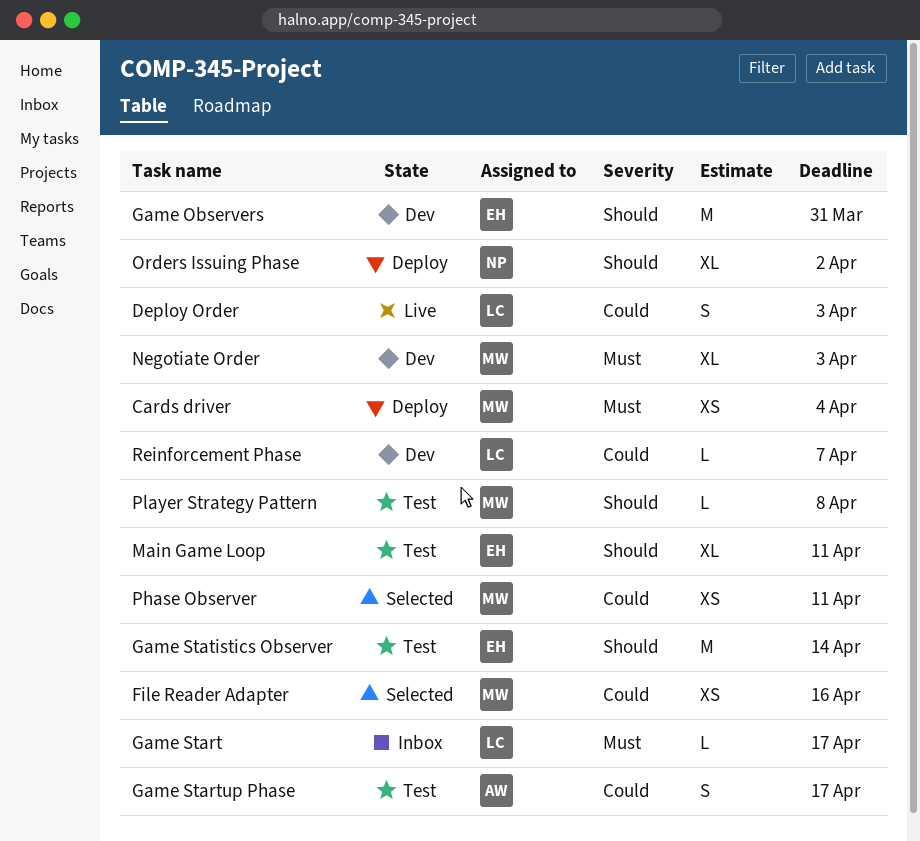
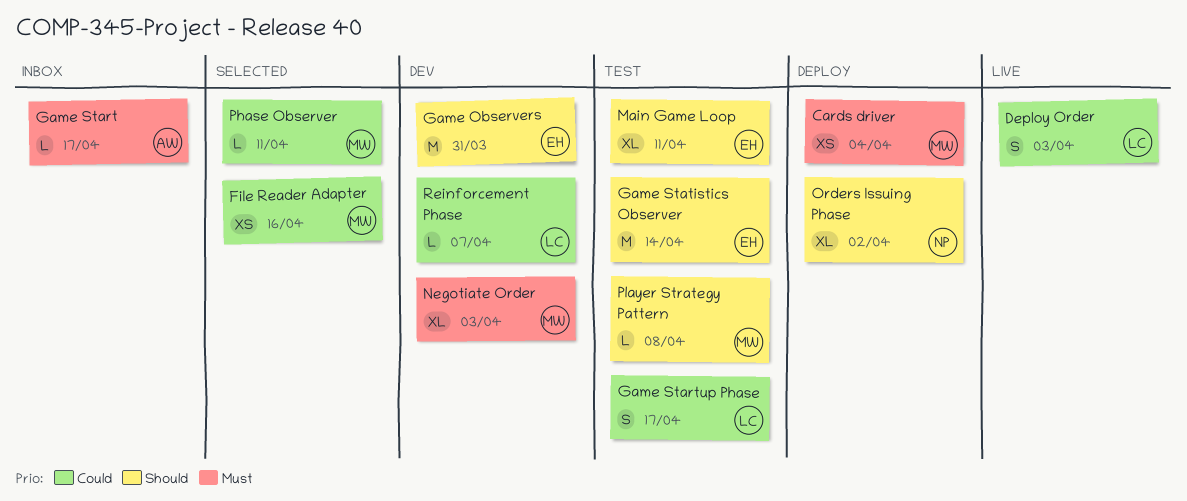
Game Start, owner: LC -> AW
Game Startup Phase, owner: AW -> LC
Phase Observer, estimate: XS -> L

